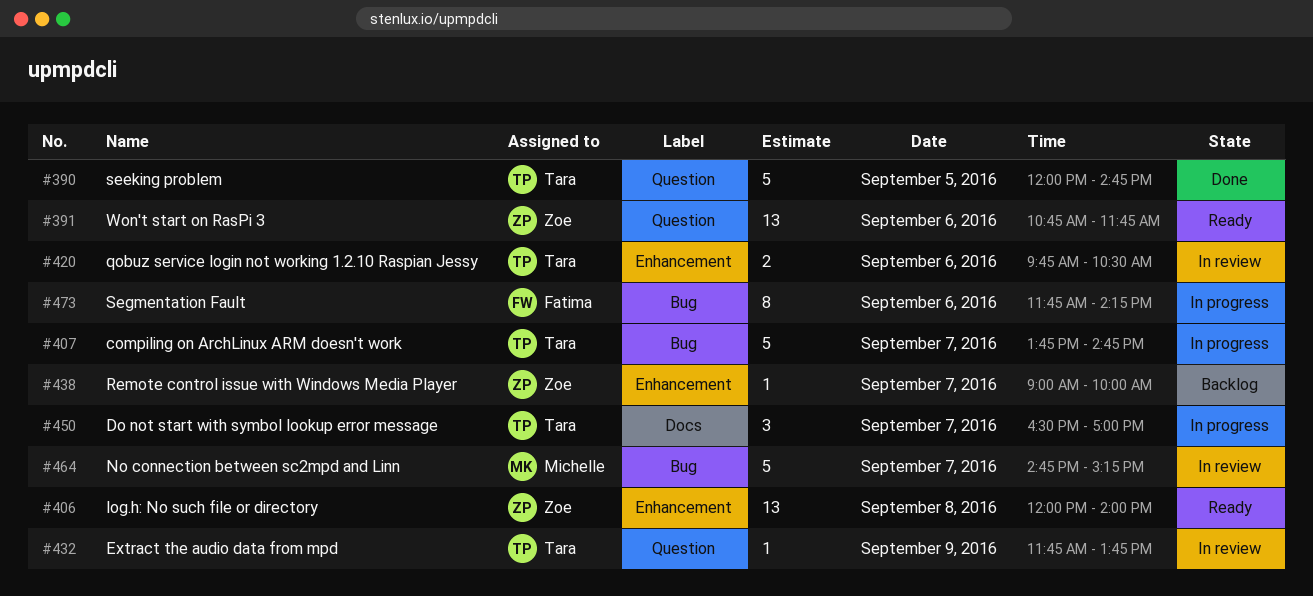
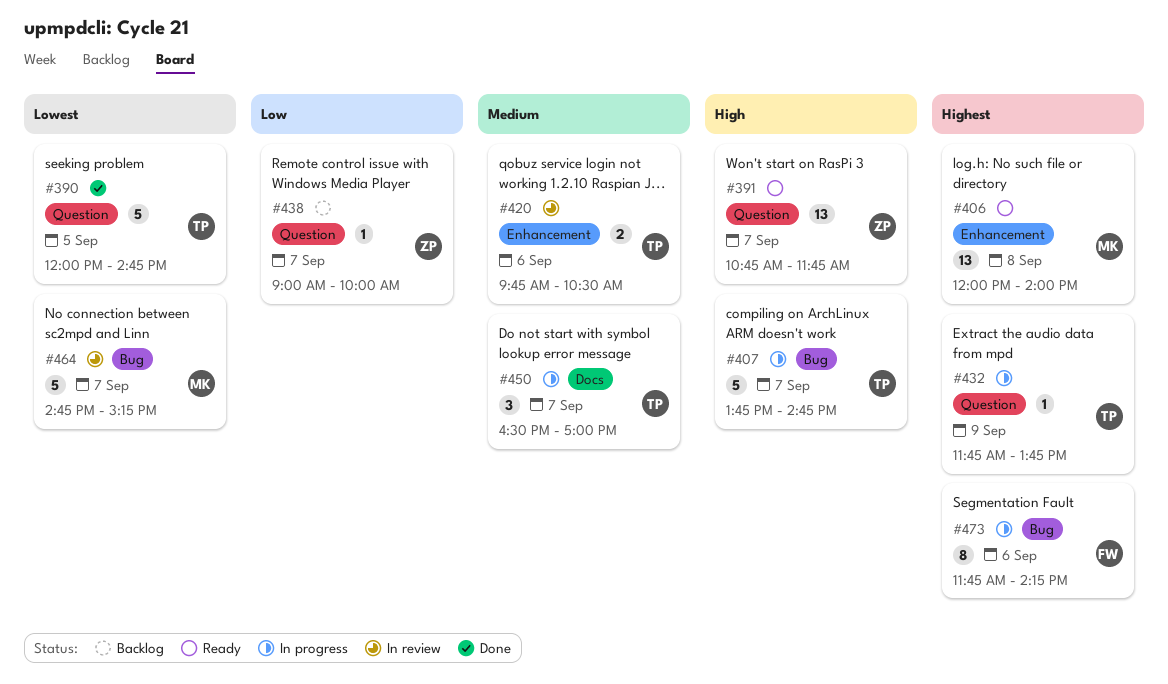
#391, day: Sep 6 -> Sep 7
#406, owner: Zoe -> Michelle
#432, status: In review -> In progress
#438, label: Enhancement -> Question

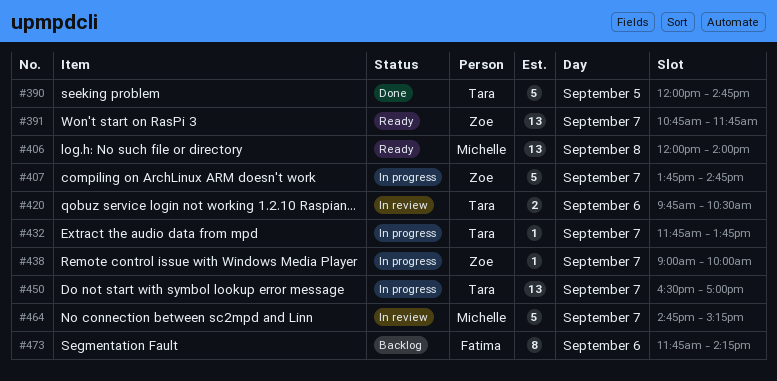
#407, owner: Tara -> Zoe
#432, day: Sep 9 -> Sep 7
#438, status: Backlog -> In progress
#450, estimate: 3 -> 13
#473, status: In progress -> Backlog

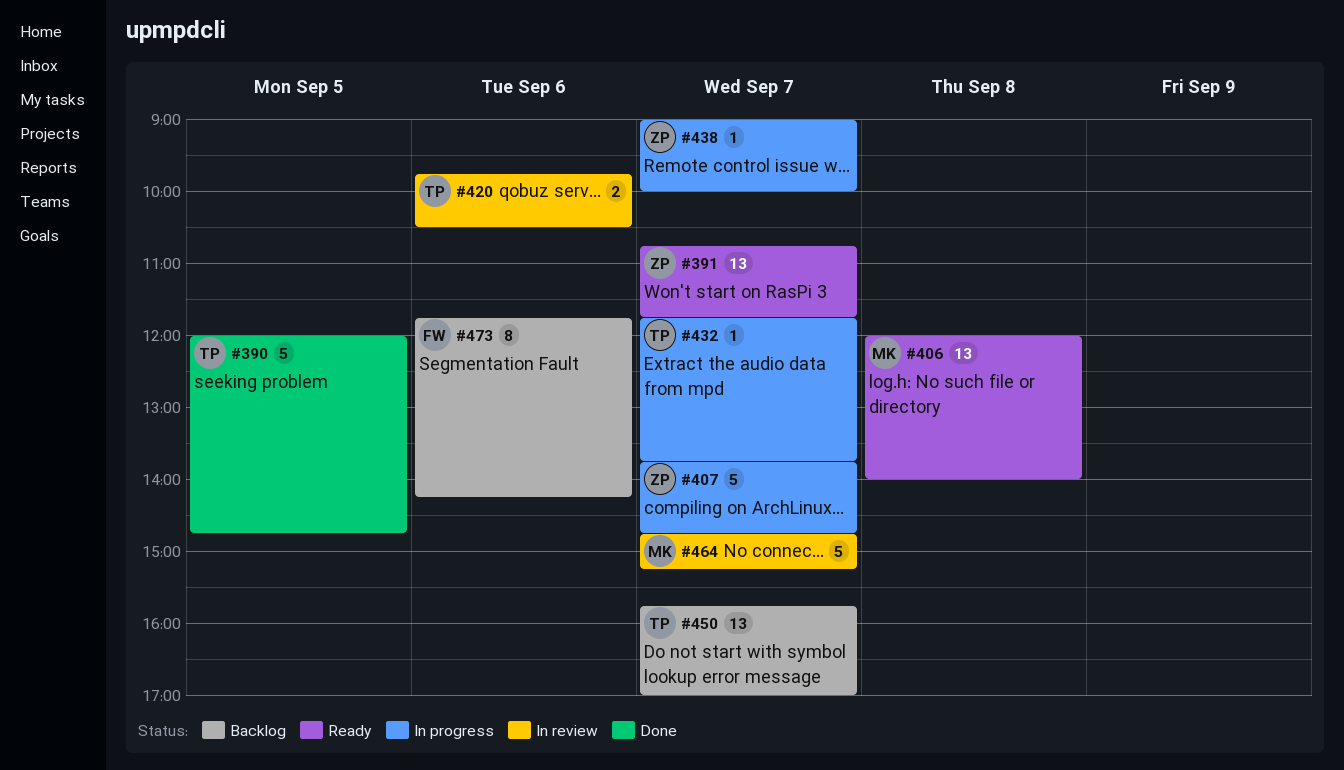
#450, status: In progress -> Backlog
#450, begins: 16:30 -> 15:45

